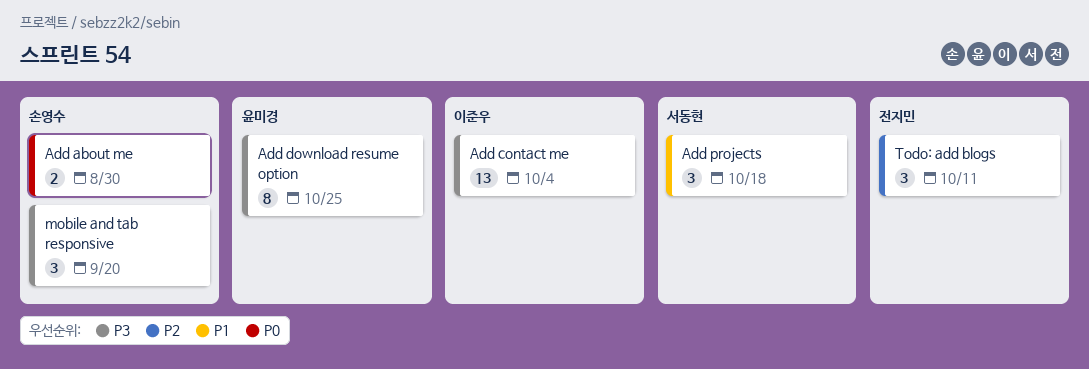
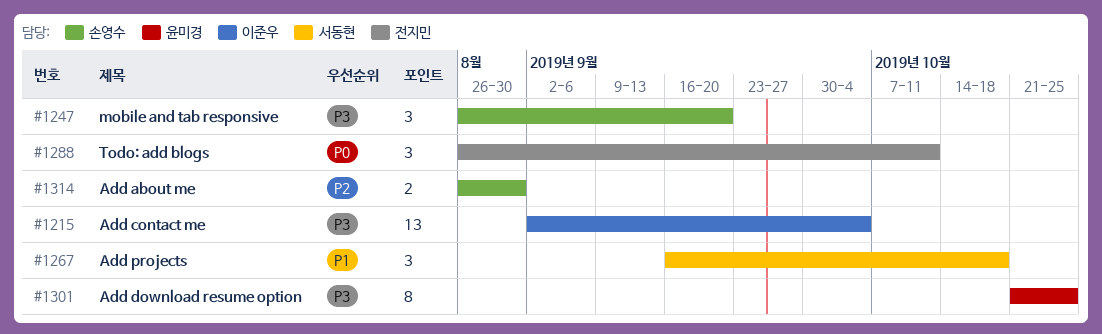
Add about me, priority: P0 -> P2
Todo: add blogs, priority: P2 -> P0

